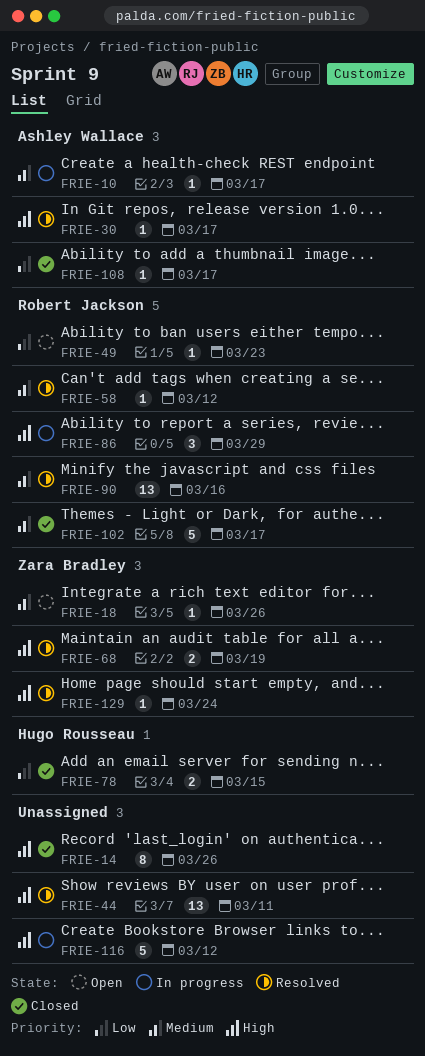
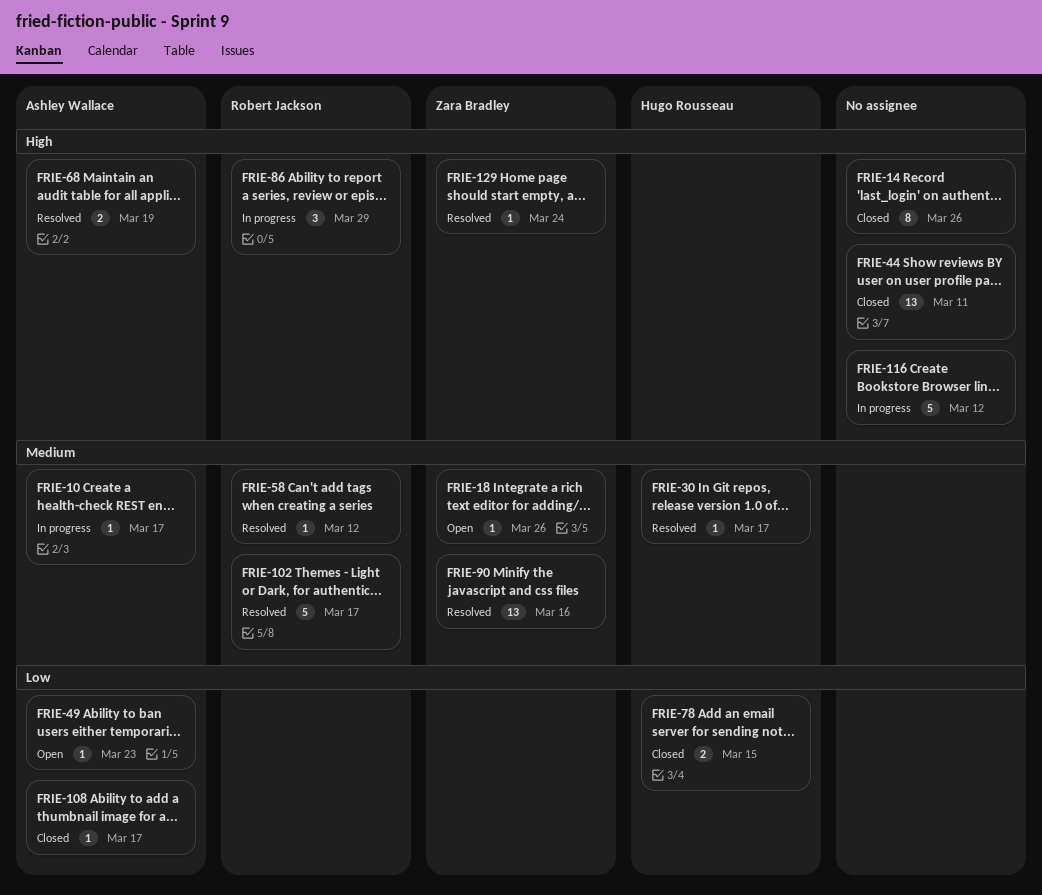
FRIE-30, owner: Ashley Wallace -> Hugo Rousseau
FRIE-30, priority: High -> Medium
FRIE-44, status: Resolved -> Closed
FRIE-49, owner: Robert Jackson -> Ashley Wallace
FRIE-68, owner: Zara Bradley -> Ashley Wallace
FRIE-90, owner: Robert Jackson -> Zara Bradley
FRIE-102, status: Closed -> Resolved

